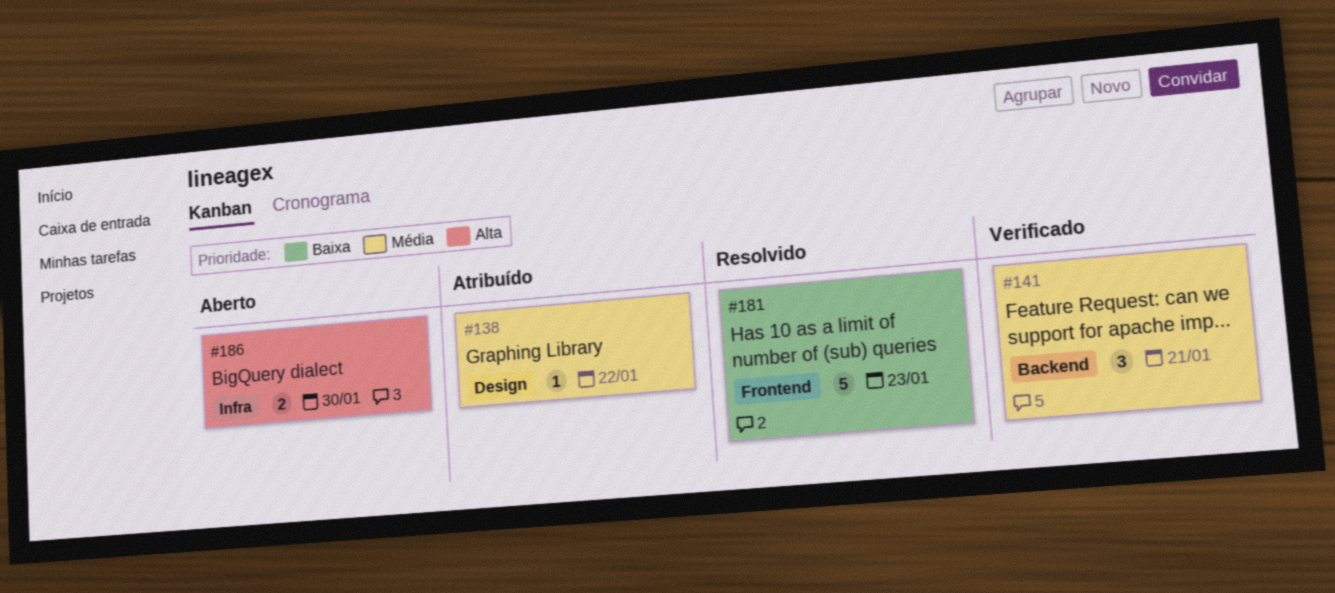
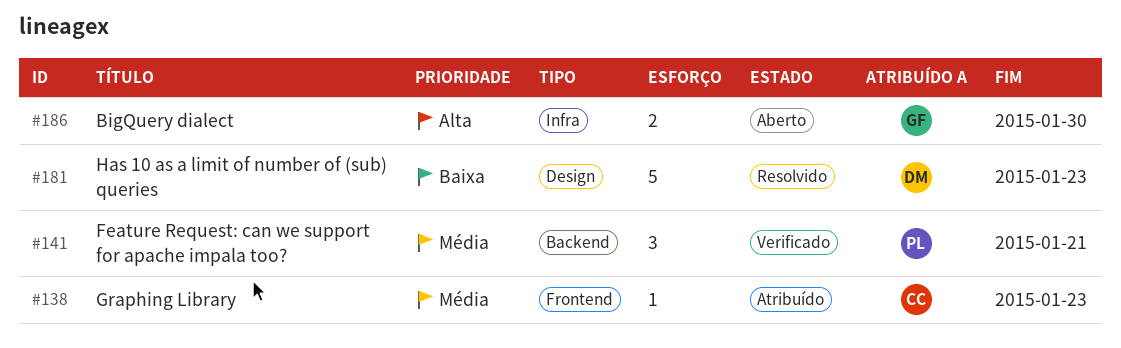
#138, label: Design -> Frontend
#138, due: Jan 22 -> Jan 23
#181, label: Frontend -> Design

